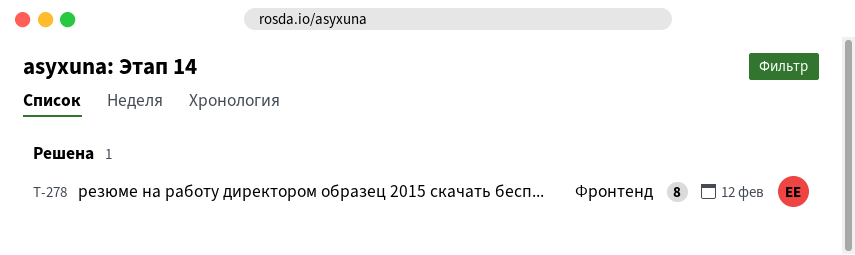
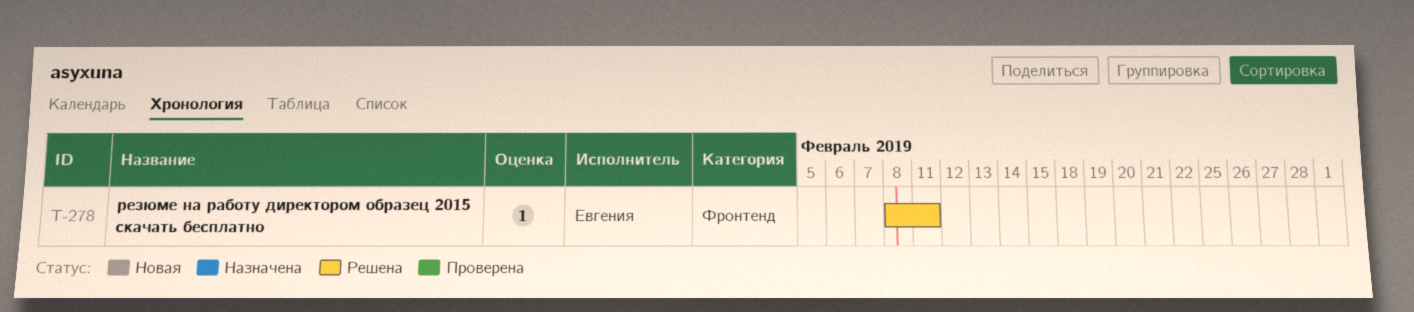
T-278, estimate: 8 -> 1
T-278, due: Feb 12 -> Feb 11

